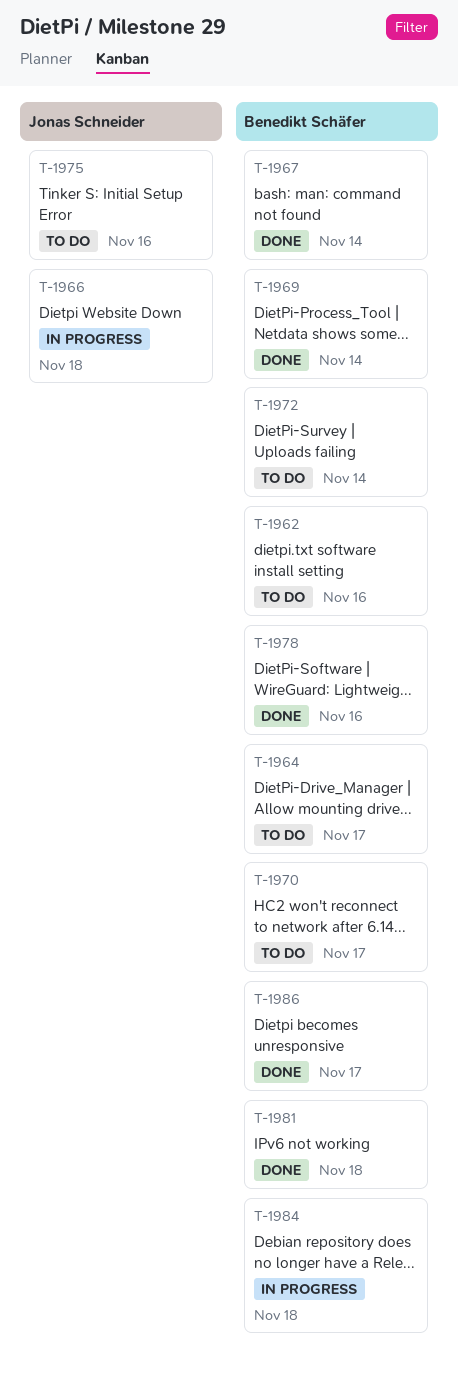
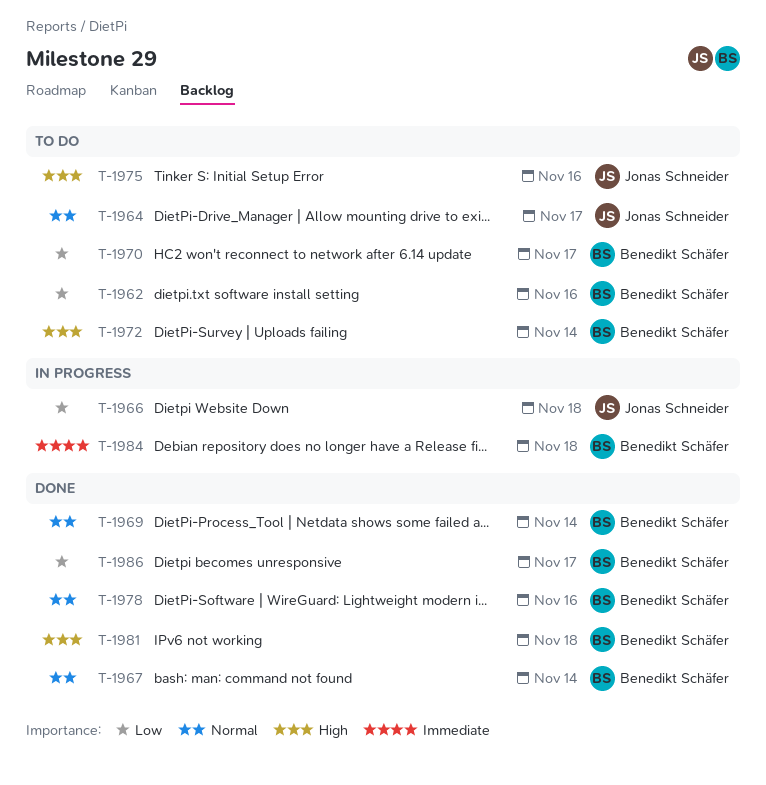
T-1964, owner: Benedikt Schäfer -> Jonas Schneider

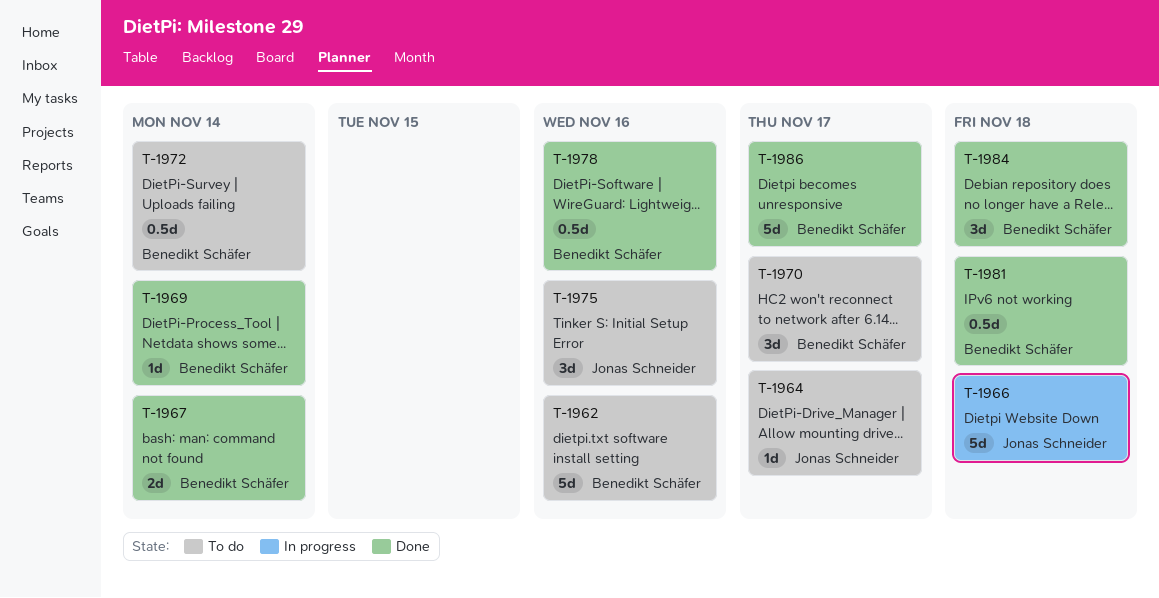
T-1984, status: In progress -> Done

